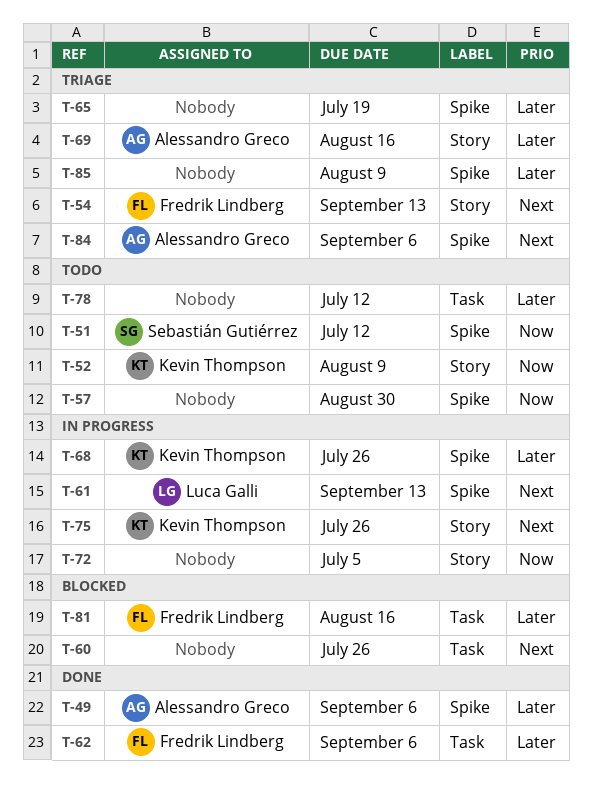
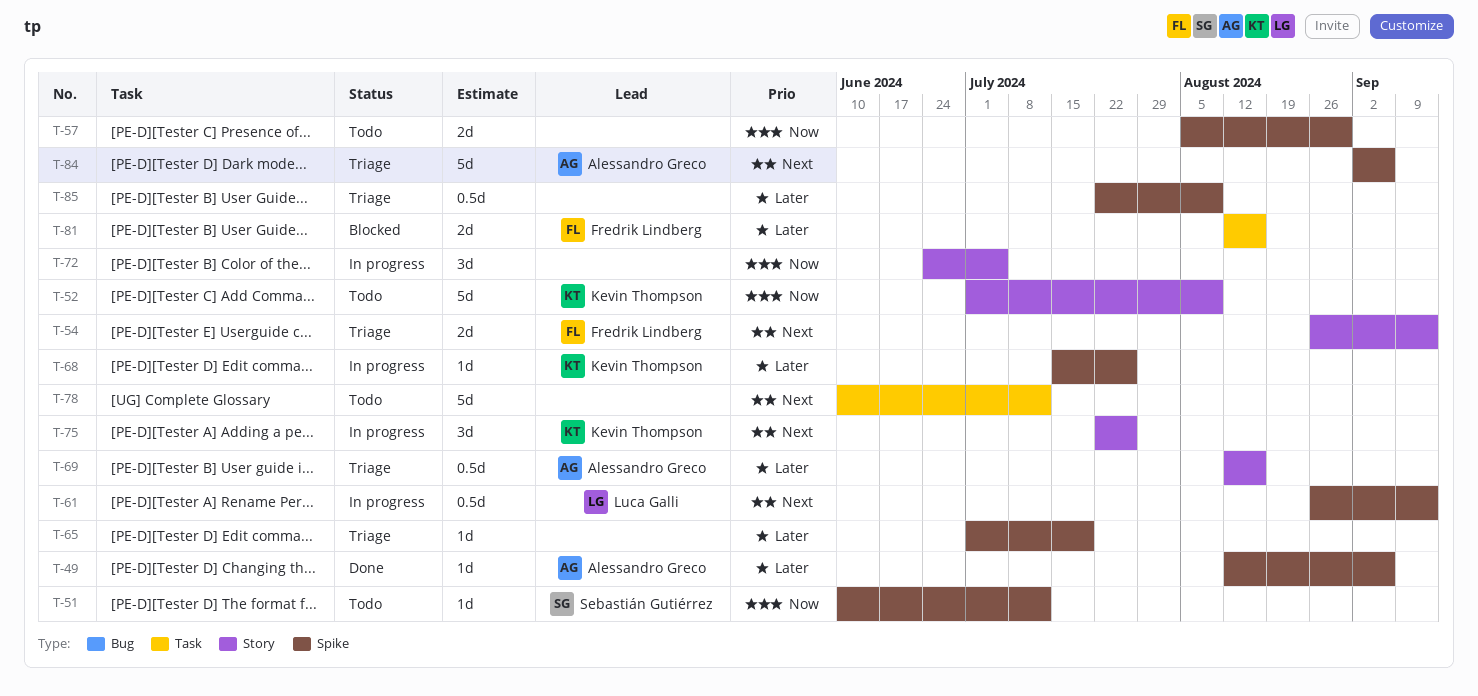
T-60: present -> none
T-62: present -> none
T-78, priority: Later -> Next

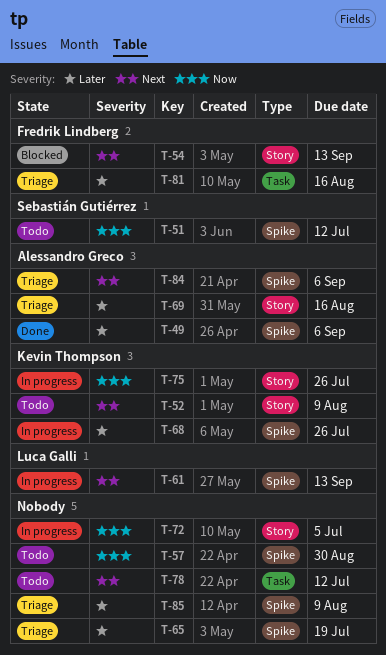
T-52, priority: Now -> Next
T-54, status: Triage -> Blocked
T-75, priority: Next -> Now
T-81, status: Blocked -> Triage

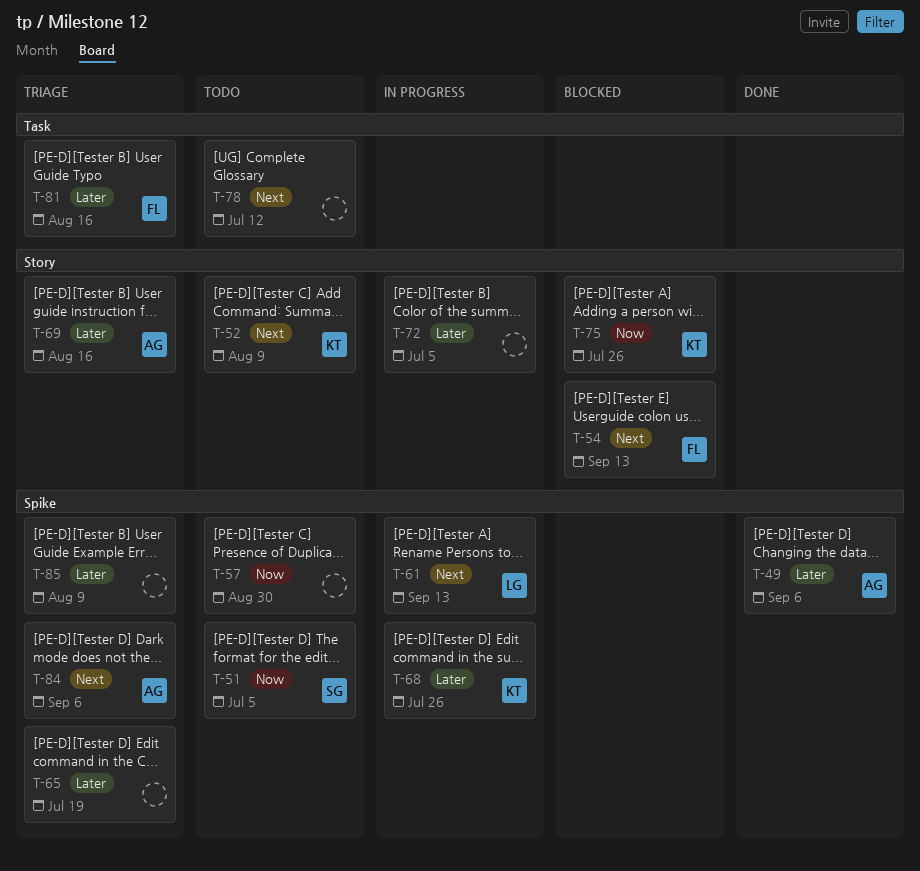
T-51, due: Jul 12 -> Jul 5
T-72, priority: Now -> Later
T-75, status: In progress -> Blocked

